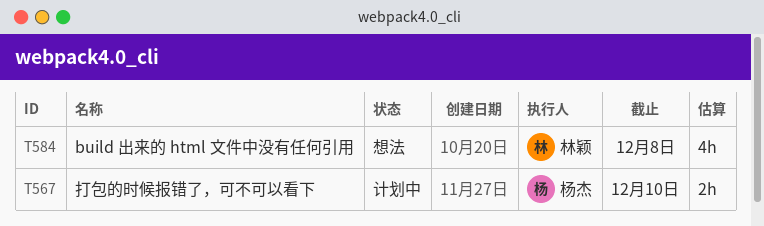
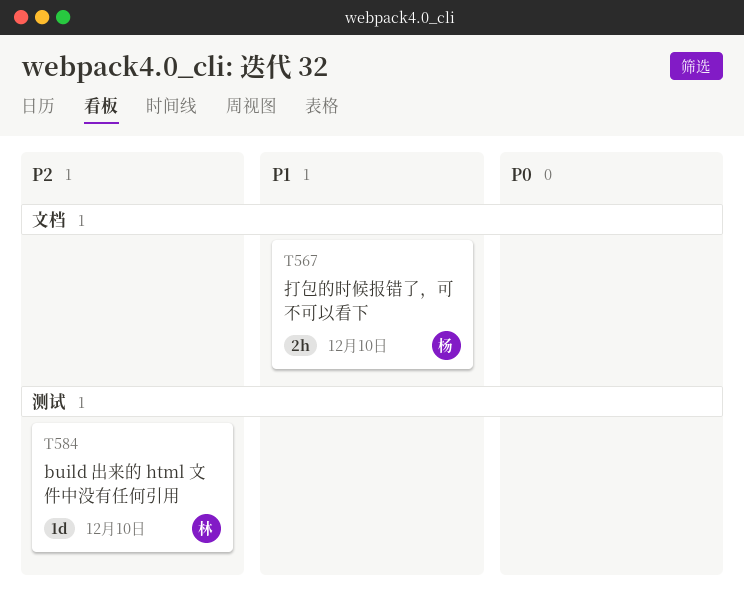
T584, estimate: 4h -> 1d
T584, due: Dec 8 -> Dec 10

